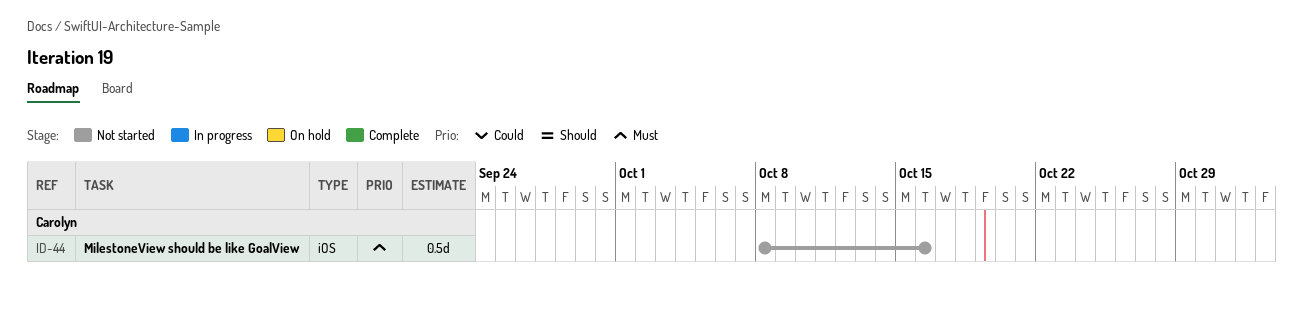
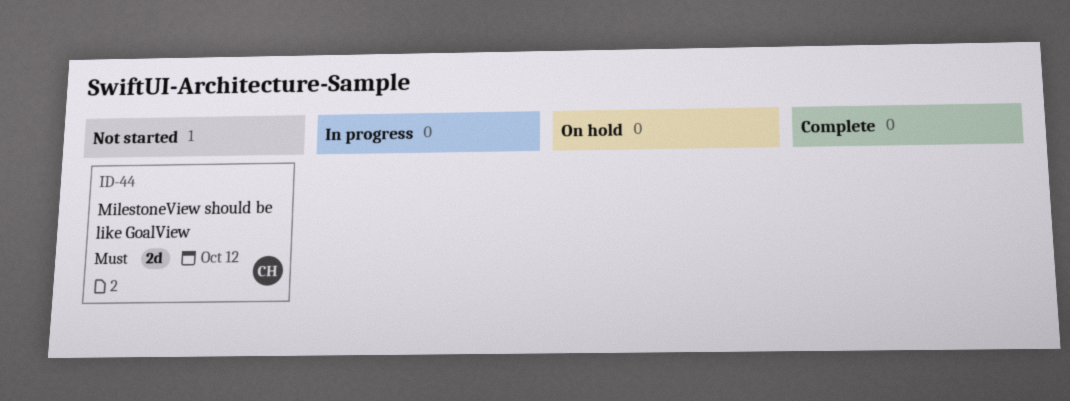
ID-44, estimate: 0.5d -> 2d
ID-44, due: Oct 16 -> Oct 12

